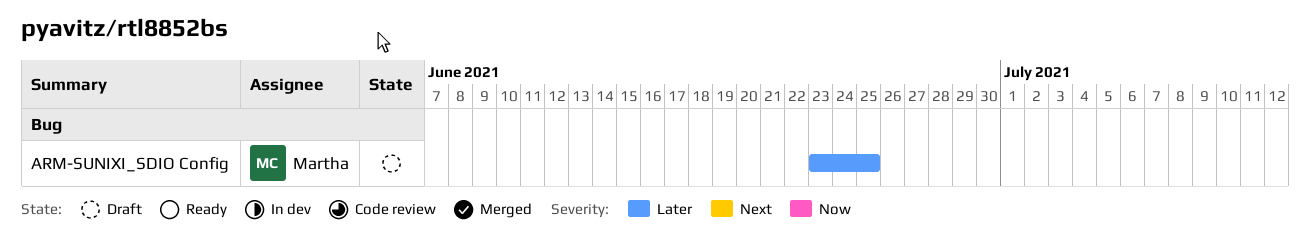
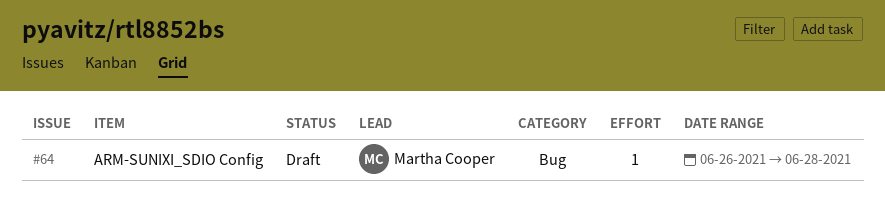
ARM-SUNIXI_SDIO Config, start: Jun 23 -> Jun 26
ARM-SUNIXI_SDIO Config, due: Jun 25 -> Jun 28

